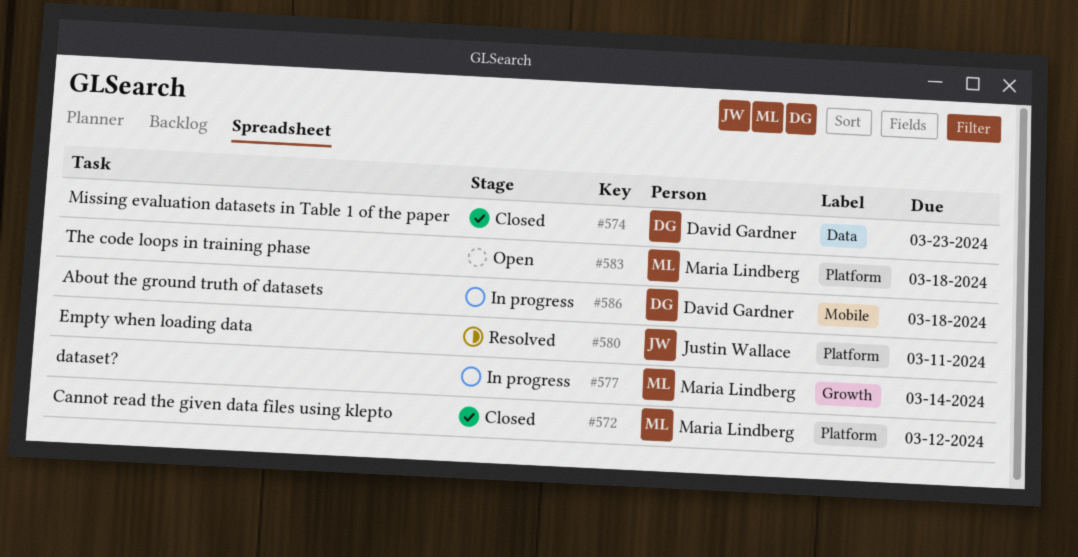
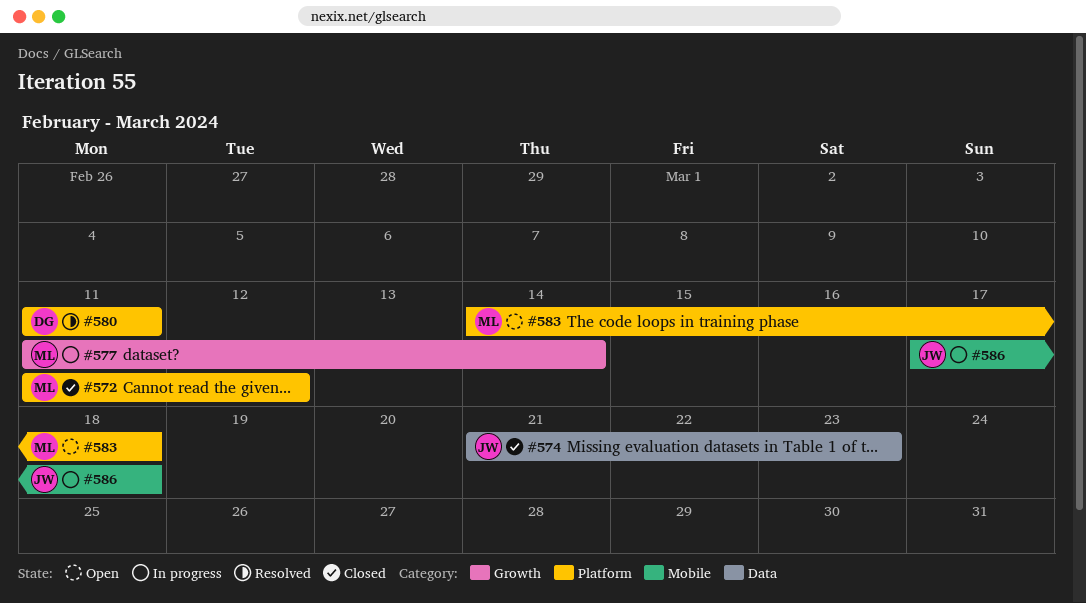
#574, owner: David Gardner -> Justin Wallace
#580, owner: Justin Wallace -> David Gardner
#586, owner: David Gardner -> Justin Wallace

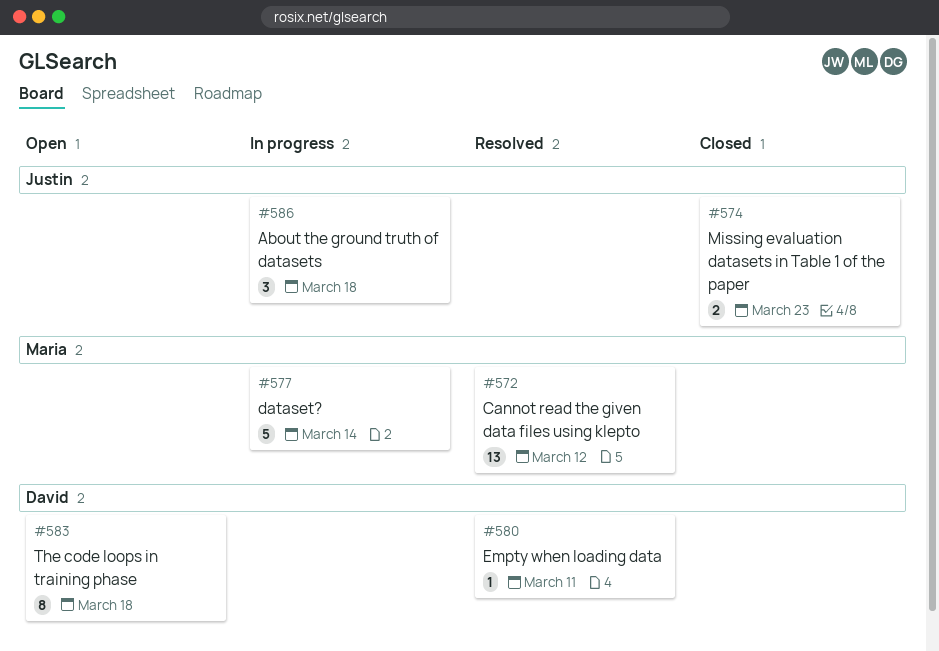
#572, status: Closed -> Resolved
#583, owner: Maria -> David

